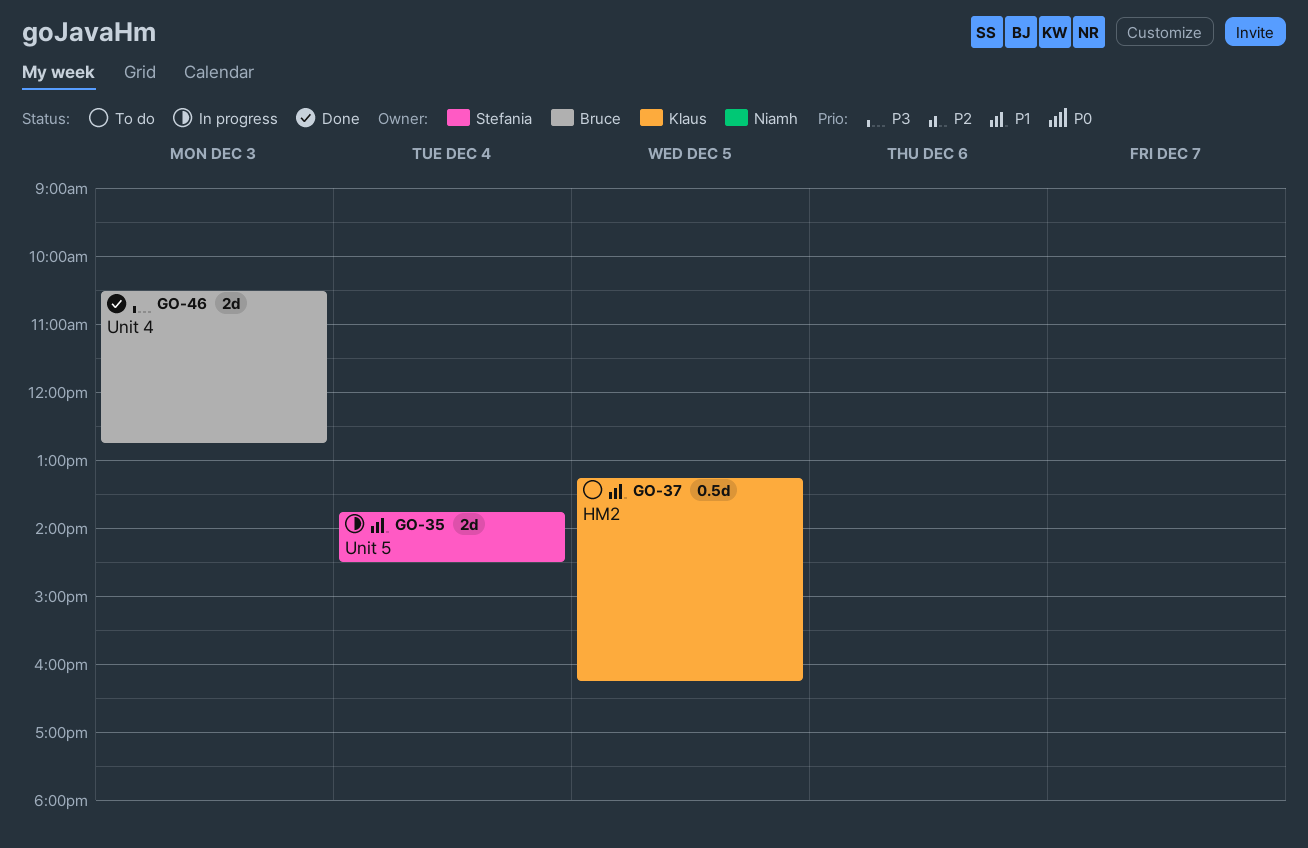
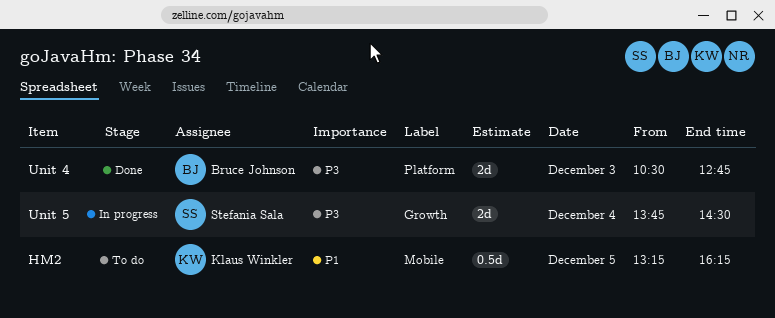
Unit 5, priority: P1 -> P3

